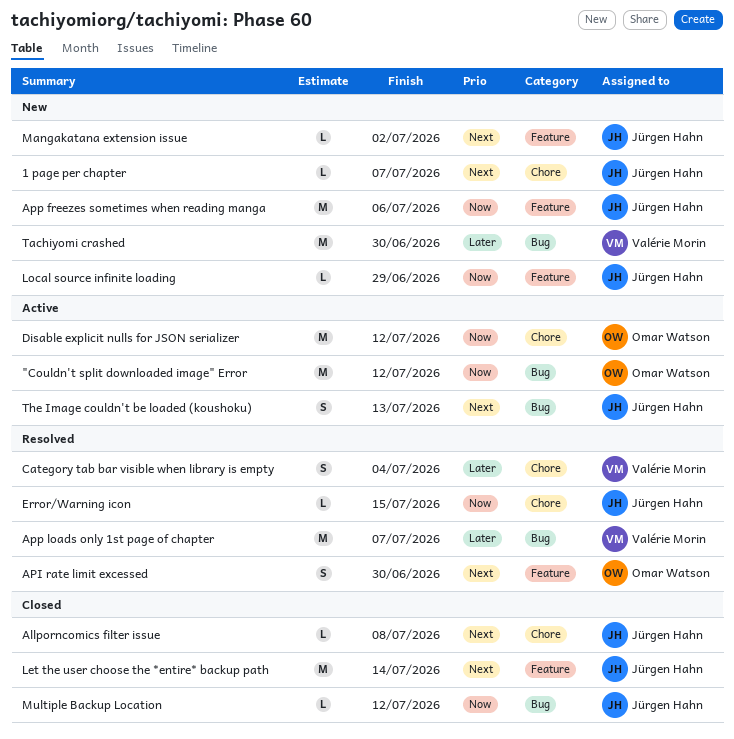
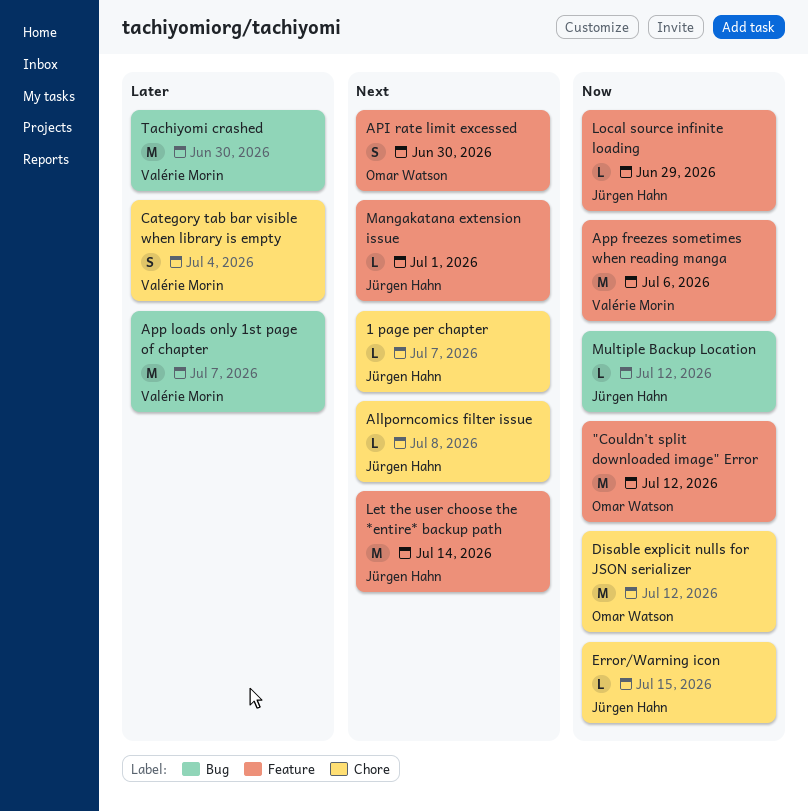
"Couldn't split downloaded image" Error, label: Bug -> Feature
App freezes sometimes when reading manga, owner: Jürgen Hahn -> Valérie Morin
Mangakatana extension issue, due: Jul 2 -> Jul 1
The Image couldn't be loaded (koushoku): present -> none

